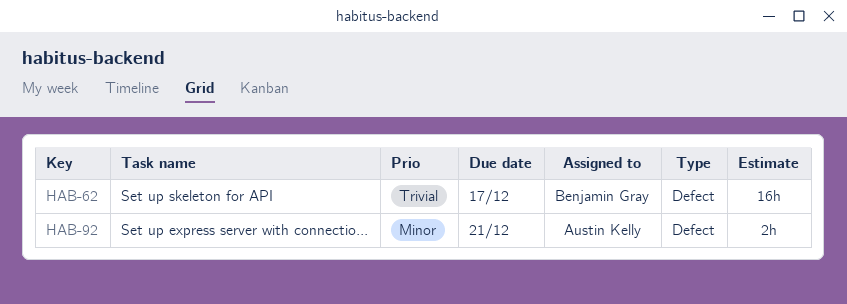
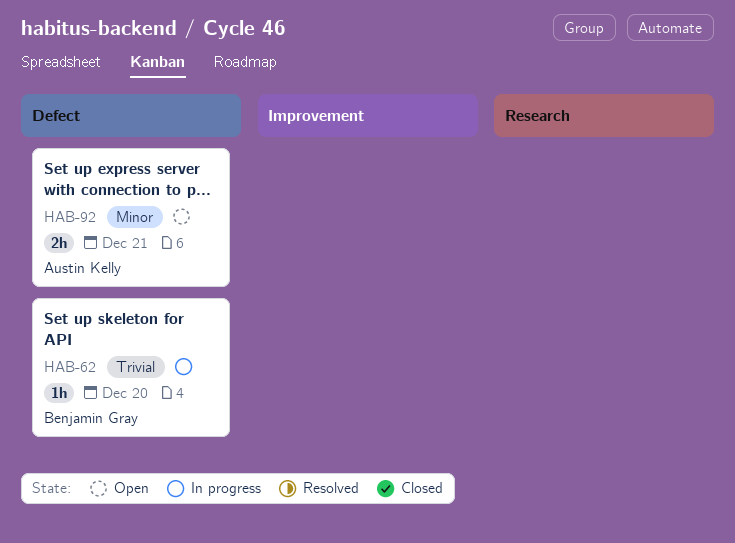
HAB-62, estimate: 16h -> 1h
HAB-62, due: Dec 17 -> Dec 20

